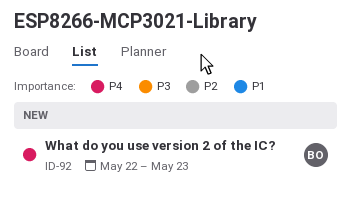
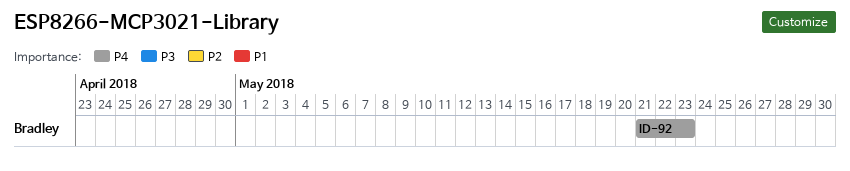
ID-92, start: May 22 -> May 21

